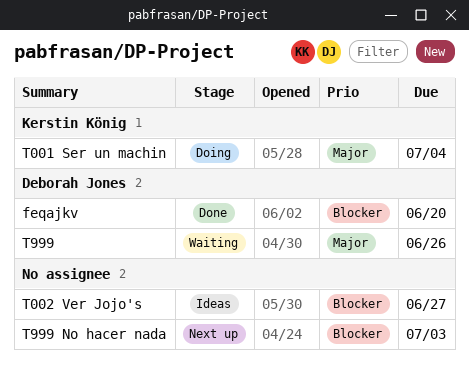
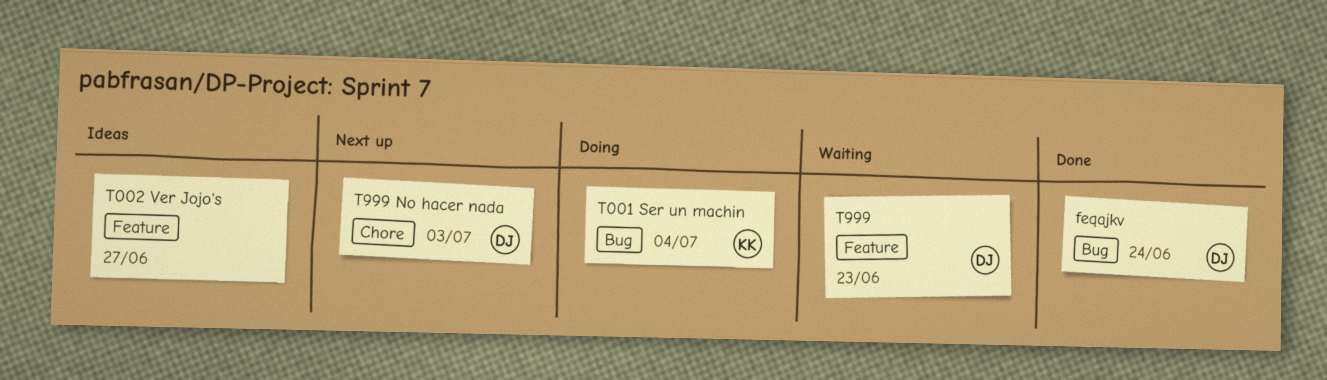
feqajkv, due: Jun 20 -> Jun 24
T999, due: Jun 26 -> Jun 23
T999 No hacer nada, owner: none -> Deborah Jones

